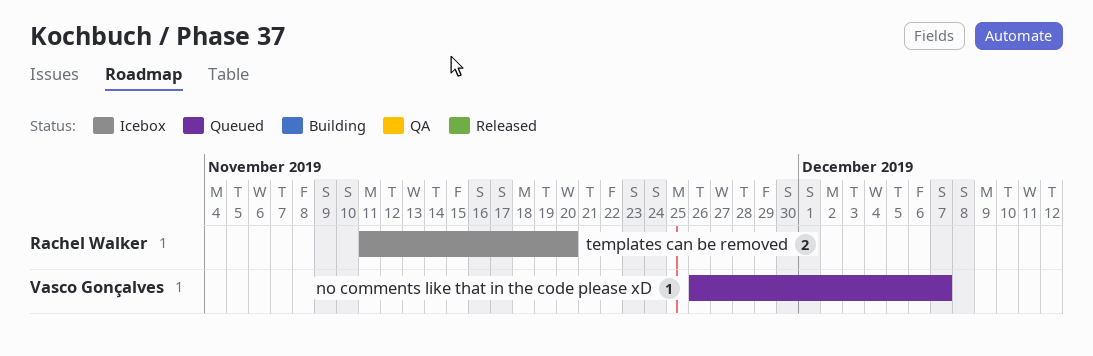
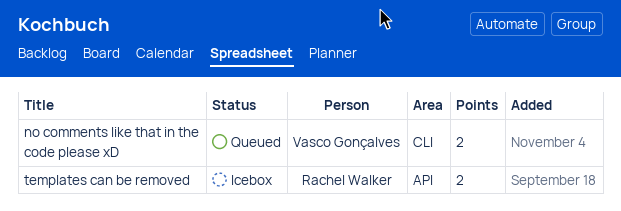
no comments like that in the code please xD, estimate: 1 -> 2

